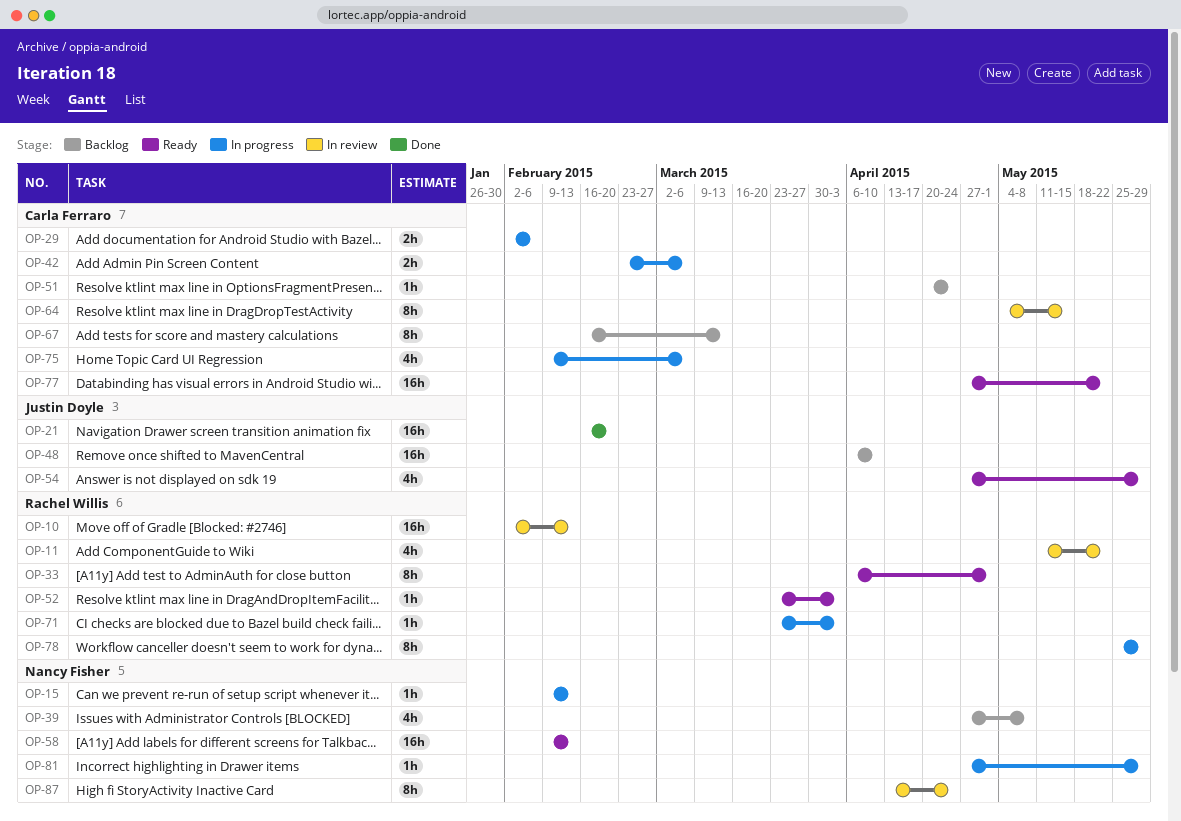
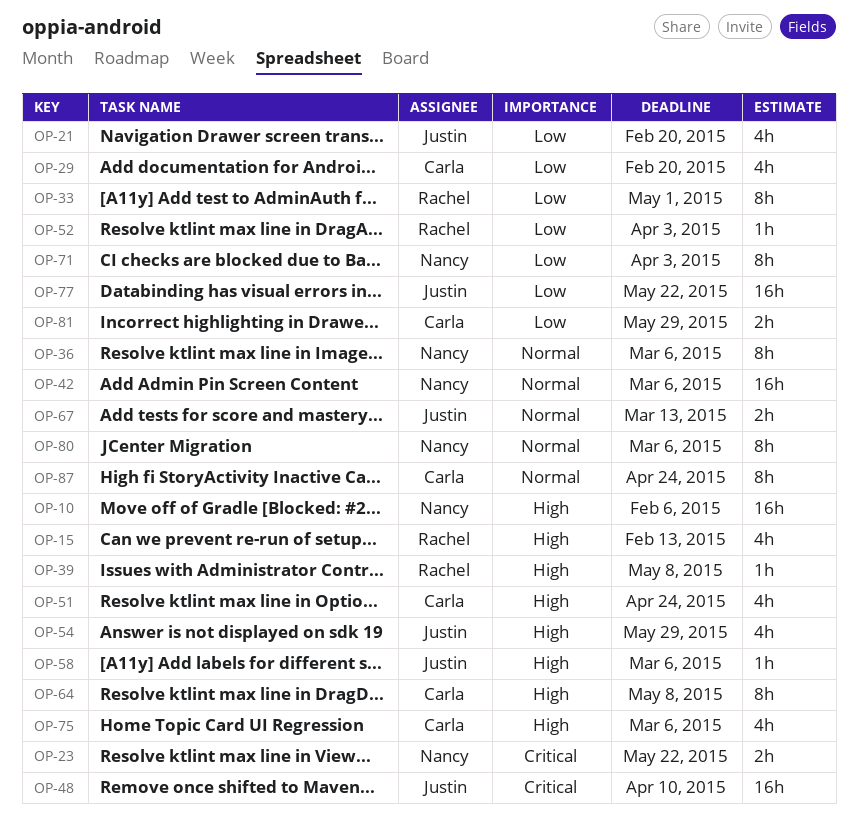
OP-10, owner: Rachel Willis -> Nancy Fisher
OP-10, due: Feb 13 -> Feb 6
OP-11: present -> none
OP-15, owner: Nancy Fisher -> Rachel Willis
OP-15, estimate: 1h -> 4h
OP-21, estimate: 16h -> 4h
OP-23: none -> present
OP-29, estimate: 2h -> 4h
OP-29, due: Feb 6 -> Feb 20
OP-36: none -> present
OP-39, owner: Nancy Fisher -> Rachel Willis
OP-39, estimate: 4h -> 1h
OP-42, owner: Carla Ferraro -> Nancy Fisher
OP-42, estimate: 2h -> 16h
OP-51, estimate: 1h -> 4h
OP-58, owner: Nancy Fisher -> Justin Doyle
OP-58, estimate: 16h -> 1h
OP-58, due: Feb 13 -> Mar 6
OP-64, due: May 15 -> May 8
OP-67, owner: Carla Ferraro -> Justin Doyle
OP-67, estimate: 8h -> 2h
OP-71, owner: Rachel Willis -> Nancy Fisher
OP-71, estimate: 1h -> 8h
OP-77, owner: Carla Ferraro -> Justin Doyle
OP-78: present -> none
OP-80: none -> present
OP-81, owner: Nancy Fisher -> Carla Ferraro
OP-81, estimate: 1h -> 2h
OP-87, owner: Nancy Fisher -> Carla Ferraro

